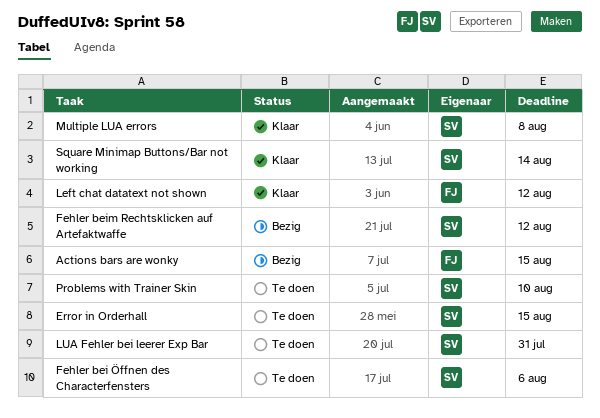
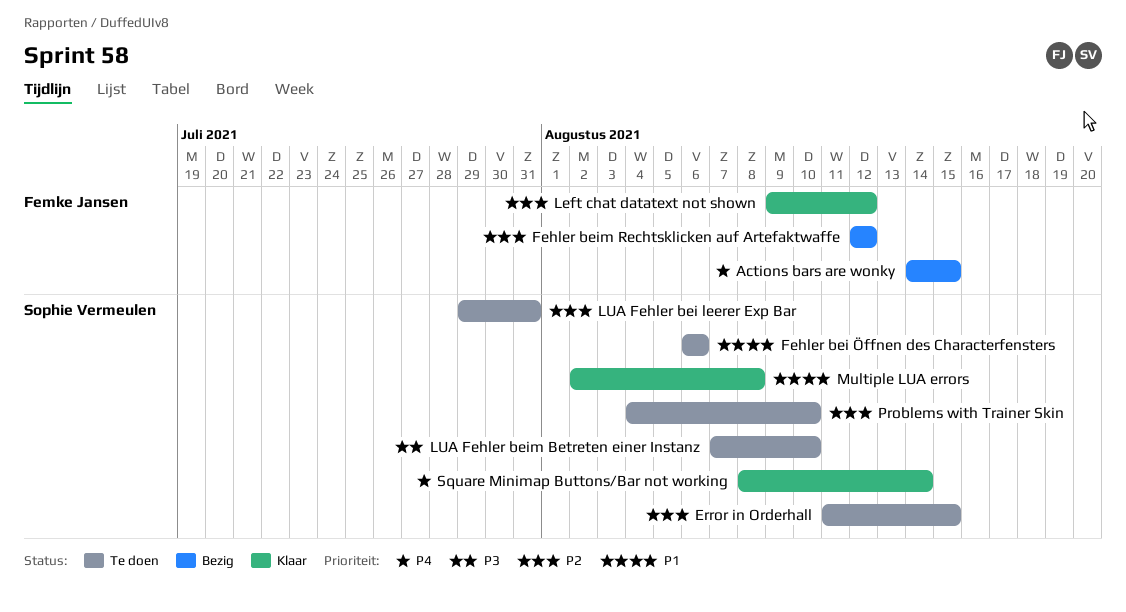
Fehler beim Rechtsklicken auf Artefaktwaffe, owner: Sophie Vermeulen -> Femke Jansen
LUA Fehler beim Betreten einer Instanz: none -> present

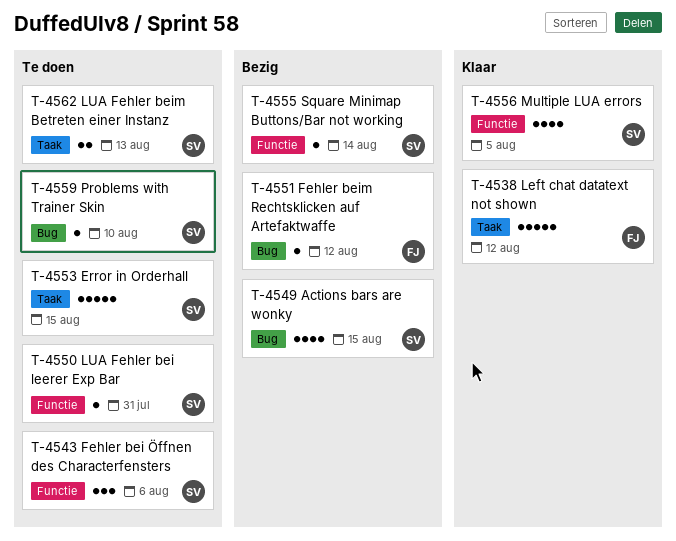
Actions bars are wonky, owner: Femke Jansen -> Sophie Vermeulen
LUA Fehler beim Betreten einer Instanz, due: Aug 10 -> Aug 13
Multiple LUA errors, due: Aug 8 -> Aug 5
Square Minimap Buttons/Bar not working, status: Klaar -> Bezig

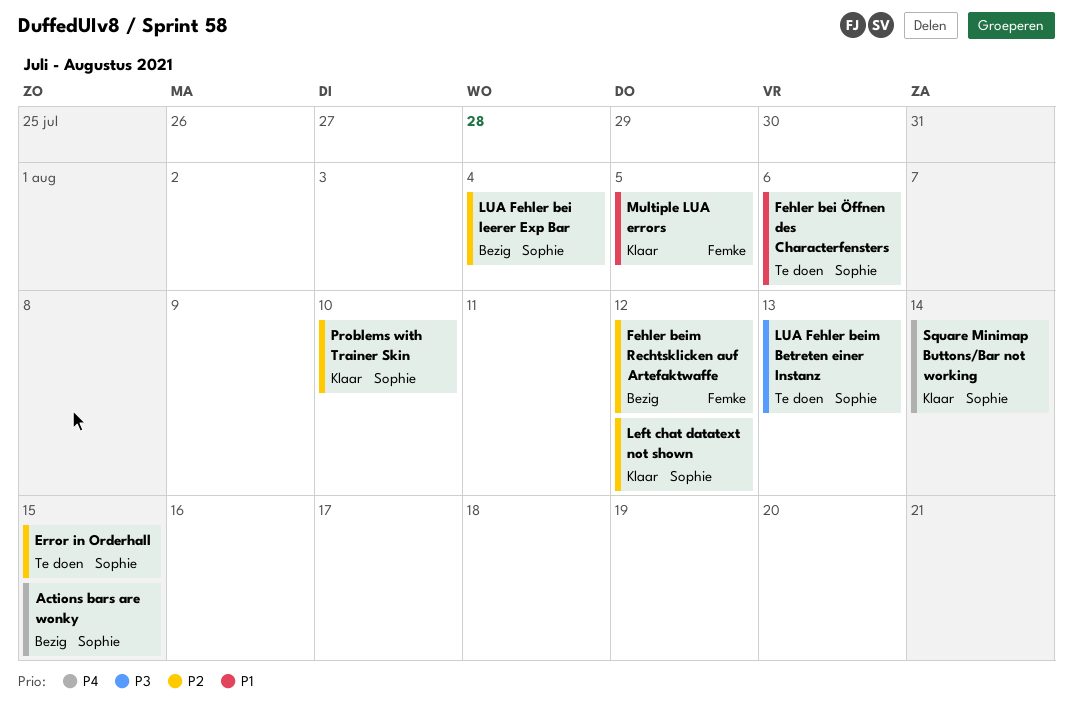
Left chat datatext not shown, owner: Femke -> Sophie
LUA Fehler bei leerer Exp Bar, status: Te doen -> Bezig
LUA Fehler bei leerer Exp Bar, due: Jul 31 -> Aug 4
Multiple LUA errors, owner: Sophie -> Femke
Problems with Trainer Skin, status: Te doen -> Klaar
Square Minimap Buttons/Bar not working, status: Bezig -> Klaar

